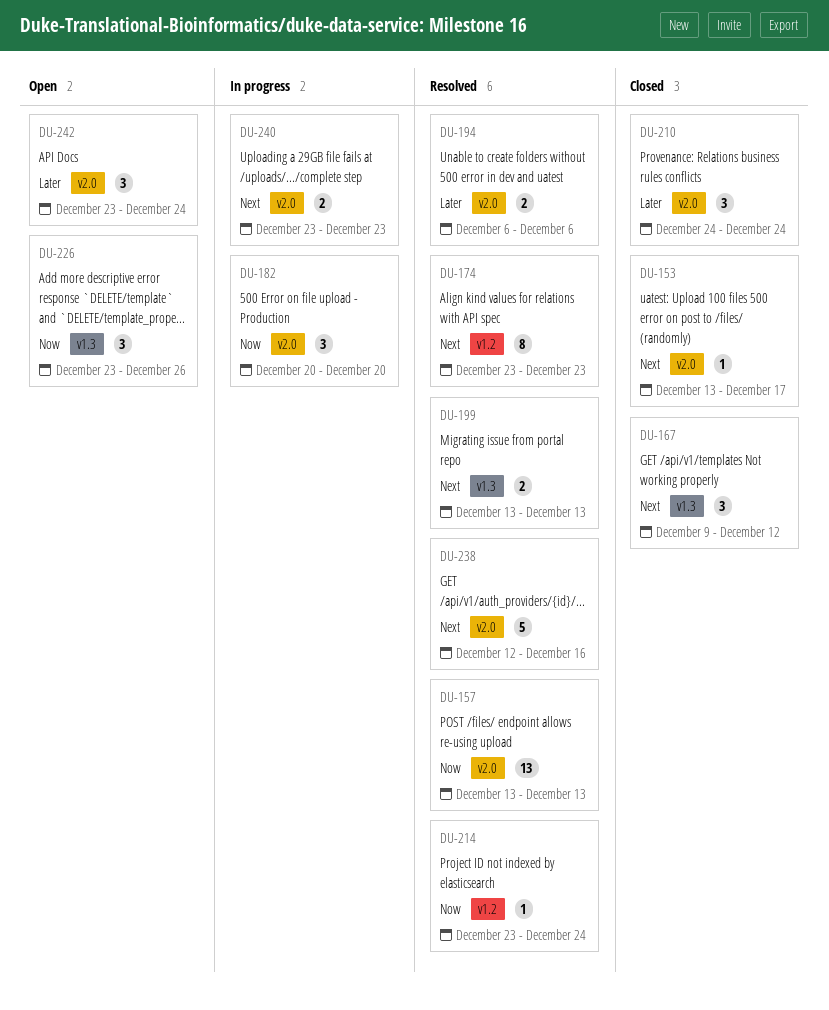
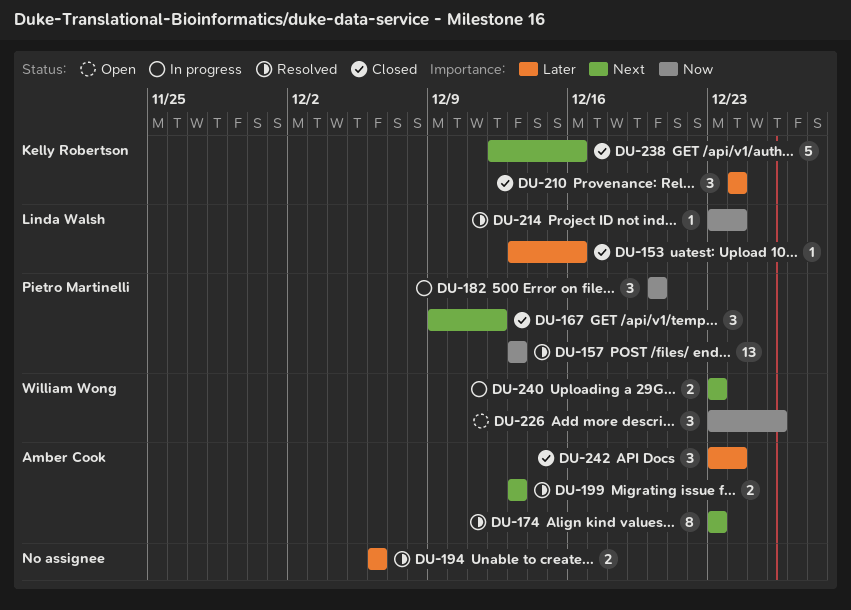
DU-153, priority: Next -> Later
DU-153, due: Dec 17 -> Dec 16
DU-238, status: Resolved -> Closed
DU-242, status: Open -> Closed

